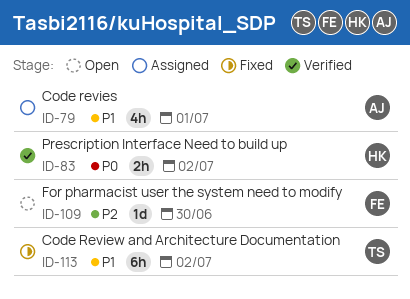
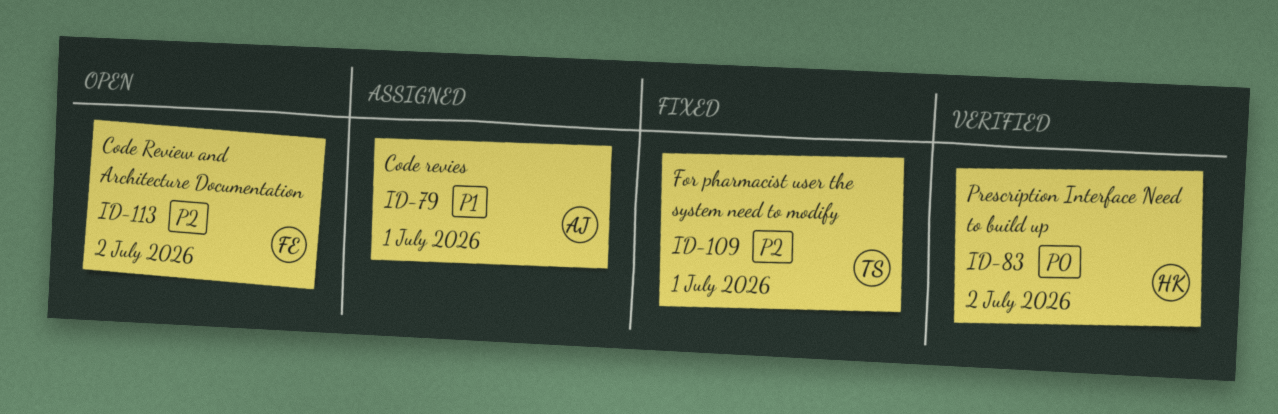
ID-109, status: Open -> Fixed
ID-109, owner: FE -> TS
ID-109, due: Jun 30 -> Jul 1
ID-113, status: Fixed -> Open
ID-113, owner: TS -> FE
ID-113, priority: P1 -> P2

